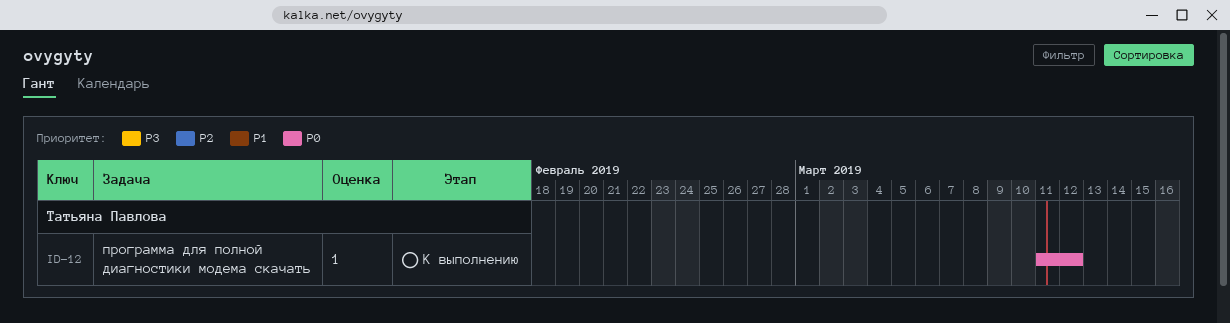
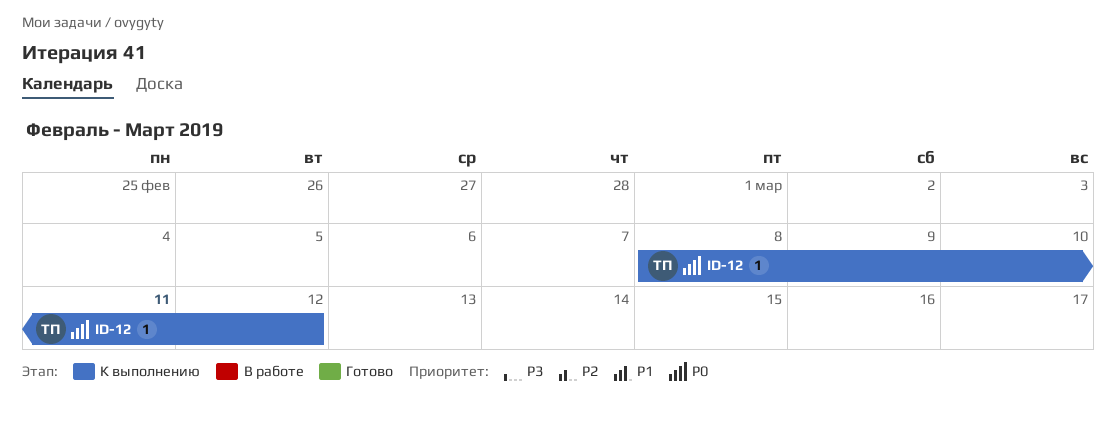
ID-12, start: Mar 11 -> Mar 8

